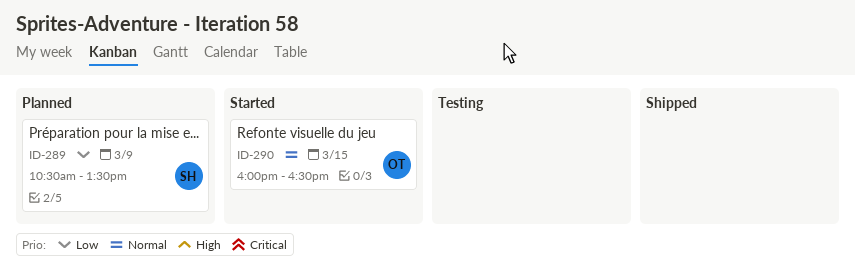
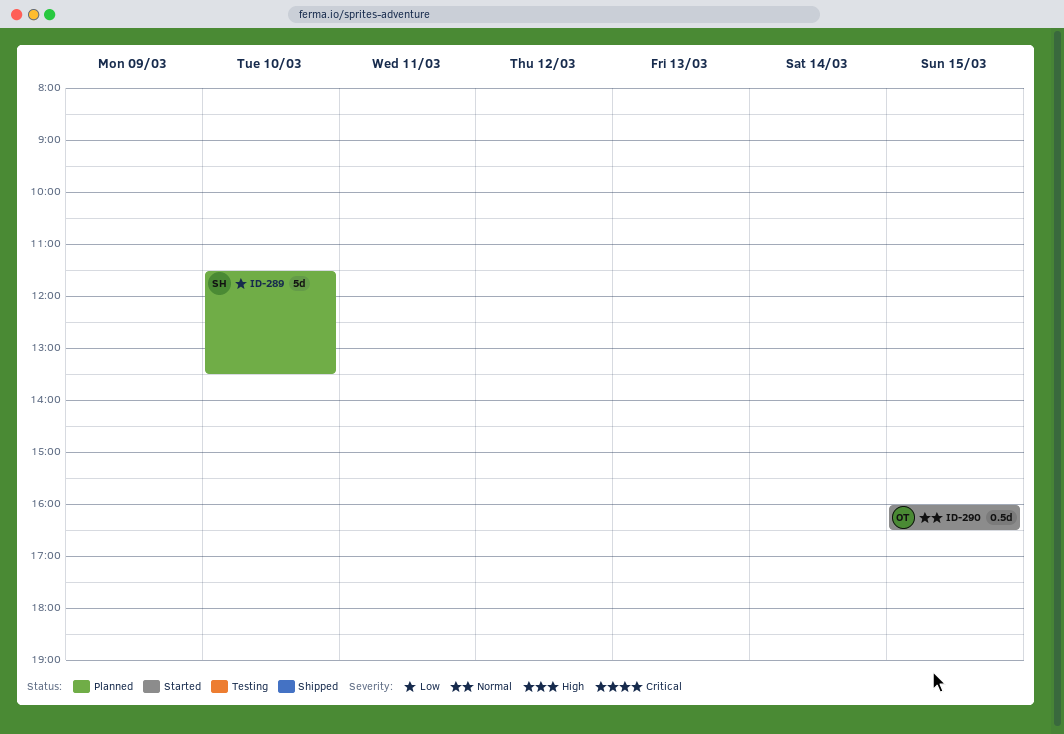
ID-289, day: Mar 9 -> Mar 10
ID-289, begins: 10:30 -> 11:30

